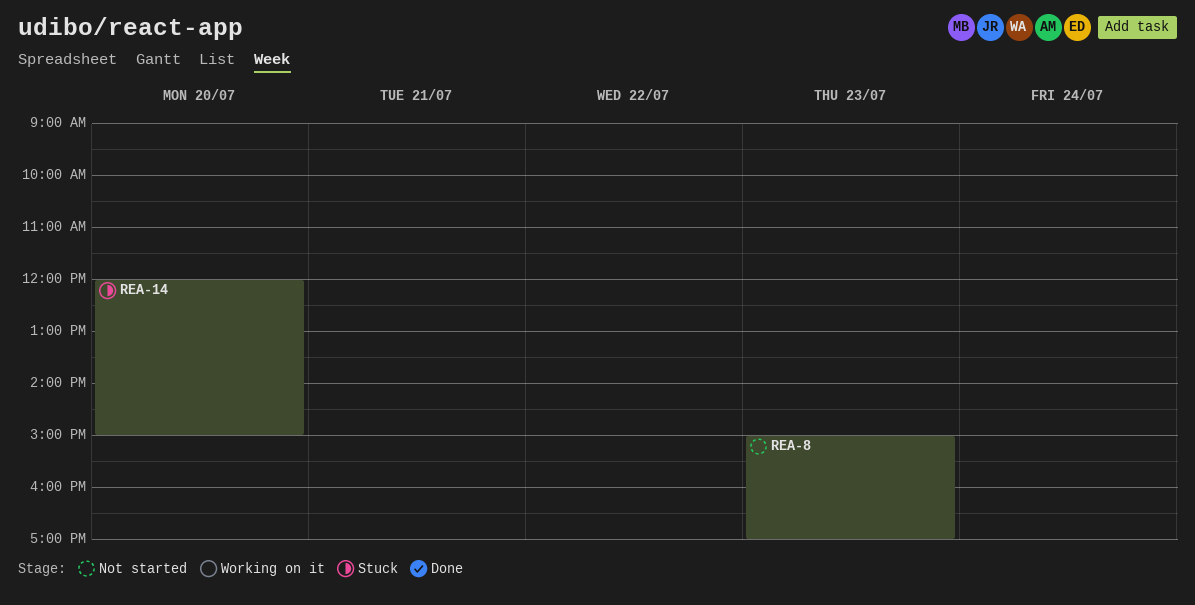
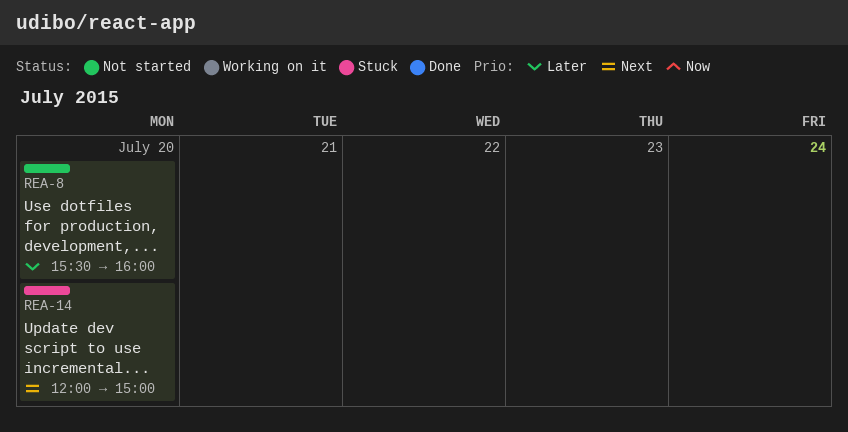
REA-8, day: Jul 23 -> Jul 20
REA-8, begins: 15:00 -> 15:30
REA-8, ends: 17:00 -> 16:00

